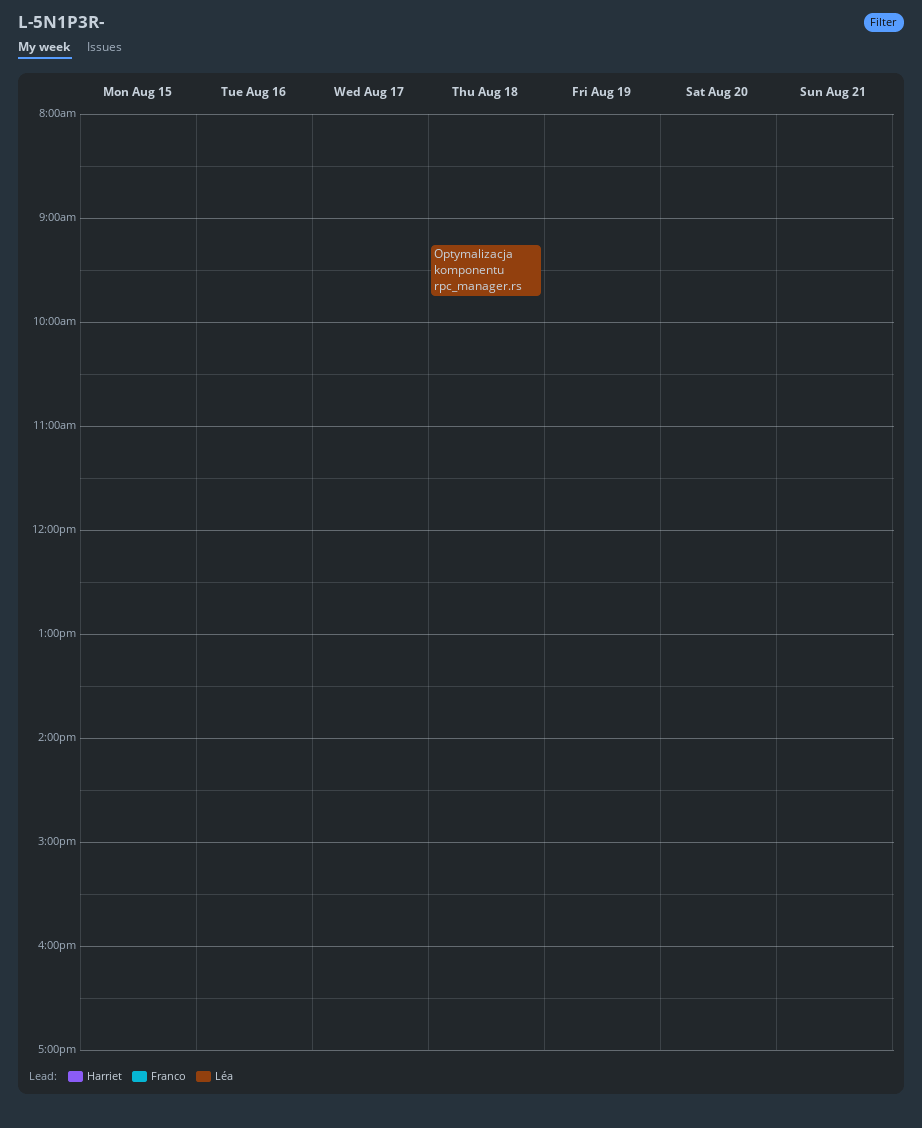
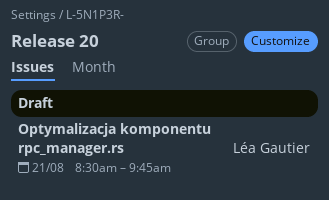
Optymalizacja komponentu rpc_manager.rs, day: Aug 18 -> Aug 21
Optymalizacja komponentu rpc_manager.rs, begins: 09:15 -> 08:30

